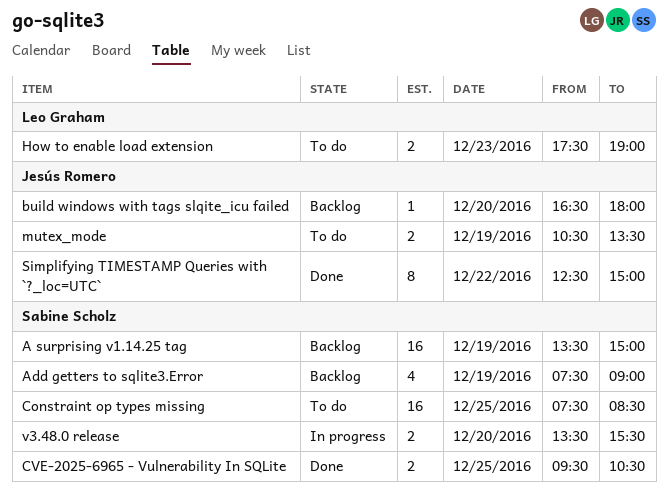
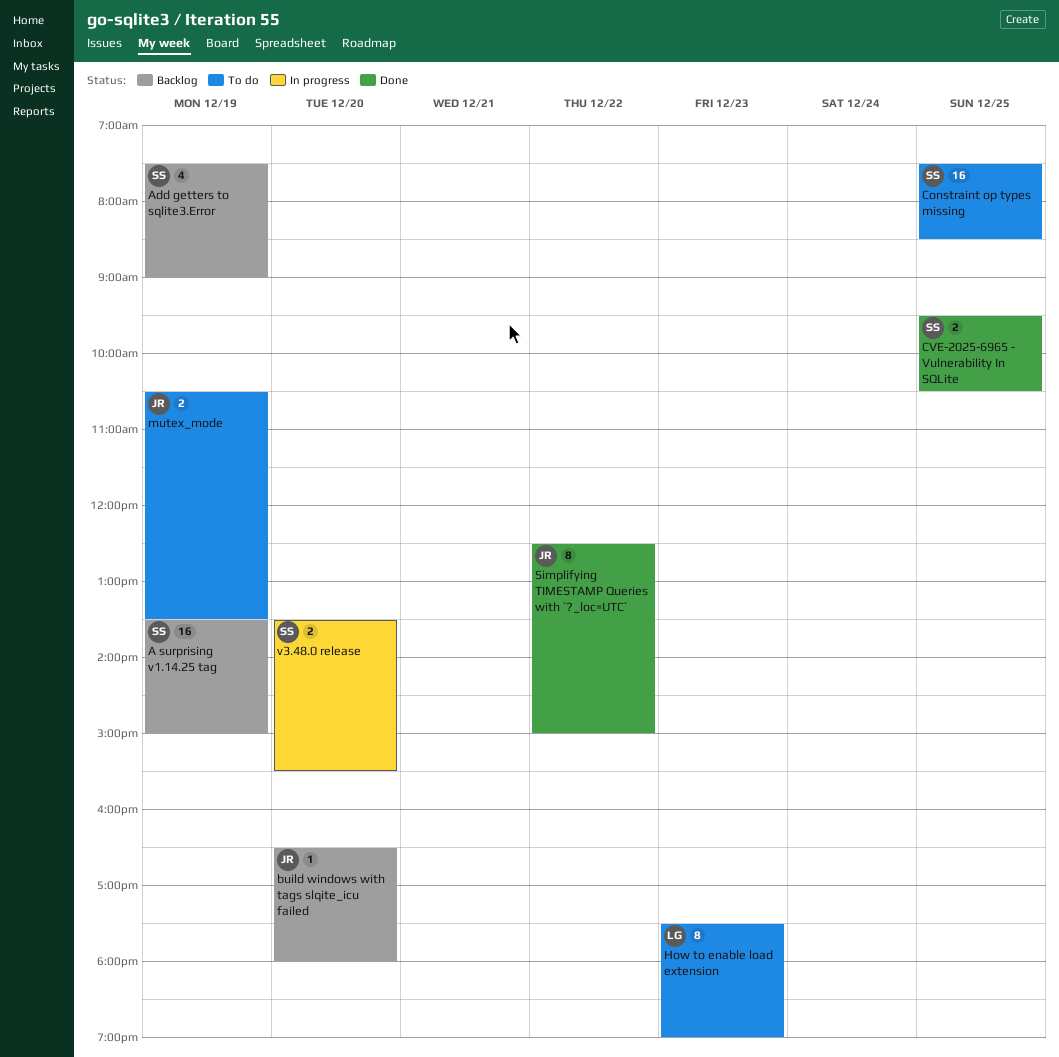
How to enable load extension, estimate: 2 -> 8

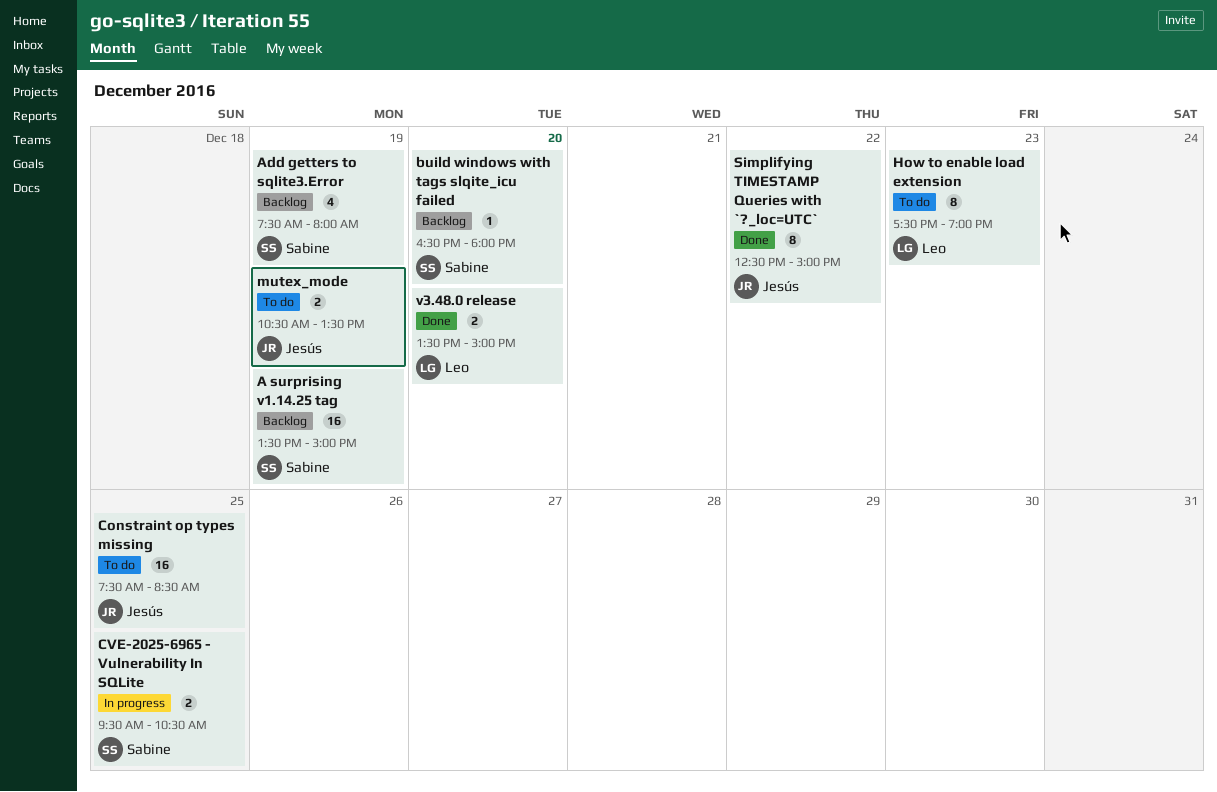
Add getters to sqlite3.Error, ends: 09:00 -> 08:00
build windows with tags slqite_icu failed, owner: Jesús -> Sabine
Constraint op types missing, owner: Sabine -> Jesús
CVE-2025-6965 - Vulnerability In SQLite, status: Done -> In progress
v3.48.0 release, status: In progress -> Done
v3.48.0 release, owner: Sabine -> Leo
v3.48.0 release, ends: 15:30 -> 15:00

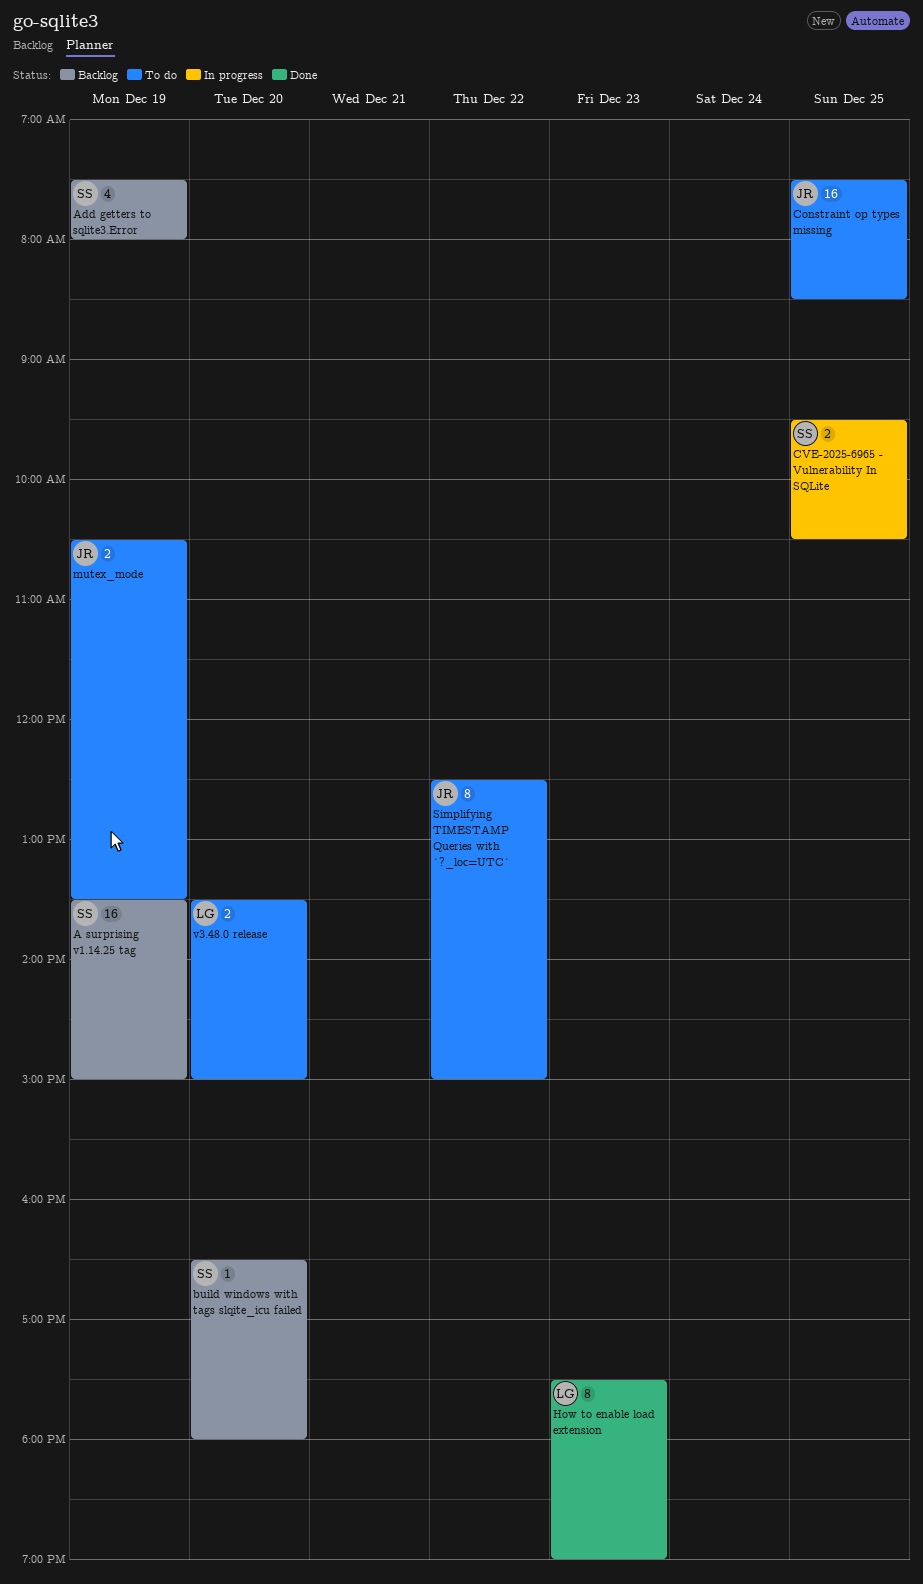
How to enable load extension, status: To do -> Done
Simplifying TIMESTAMP Queries with `?_loc=UTC`, status: Done -> To do
v3.48.0 release, status: Done -> To do

